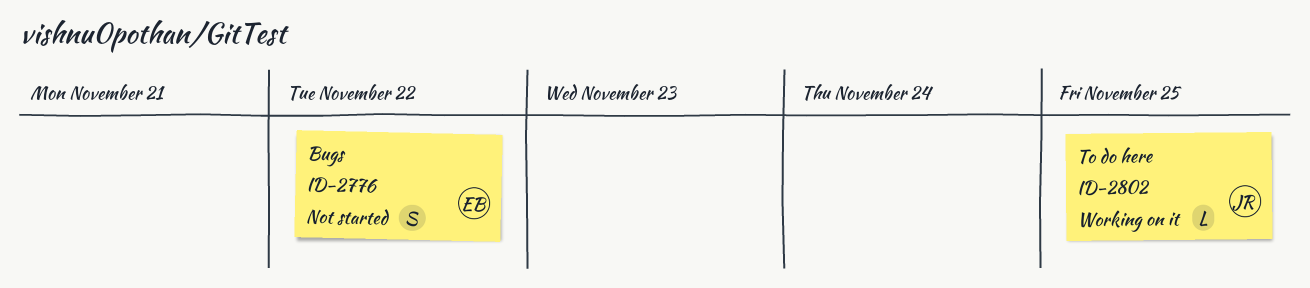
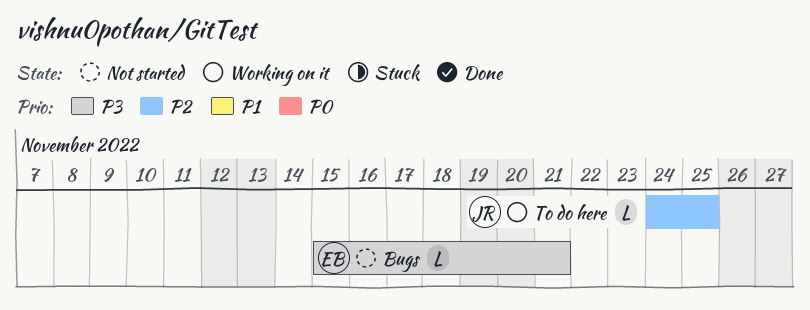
Bugs, estimate: S -> L
Bugs, due: Nov 22 -> Nov 21

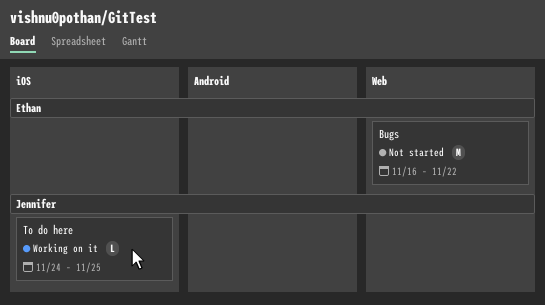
Bugs, estimate: L -> M
Bugs, start: Nov 15 -> Nov 16
Bugs, due: Nov 21 -> Nov 22

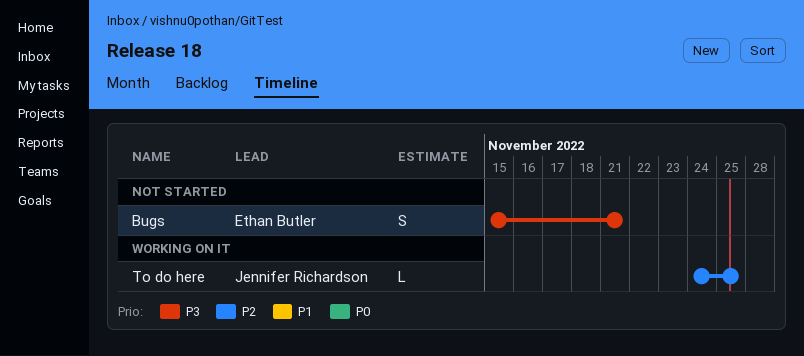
Bugs, estimate: M -> S
Bugs, start: Nov 16 -> Nov 15
Bugs, due: Nov 22 -> Nov 21

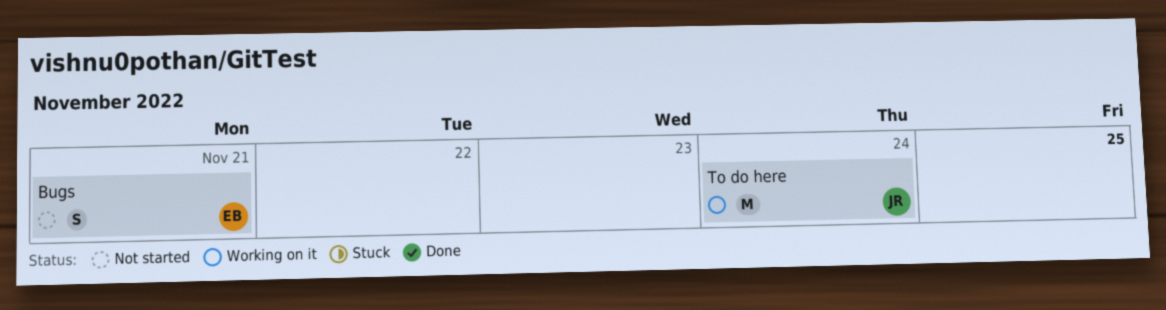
To do here, estimate: L -> M
To do here, due: Nov 25 -> Nov 24

